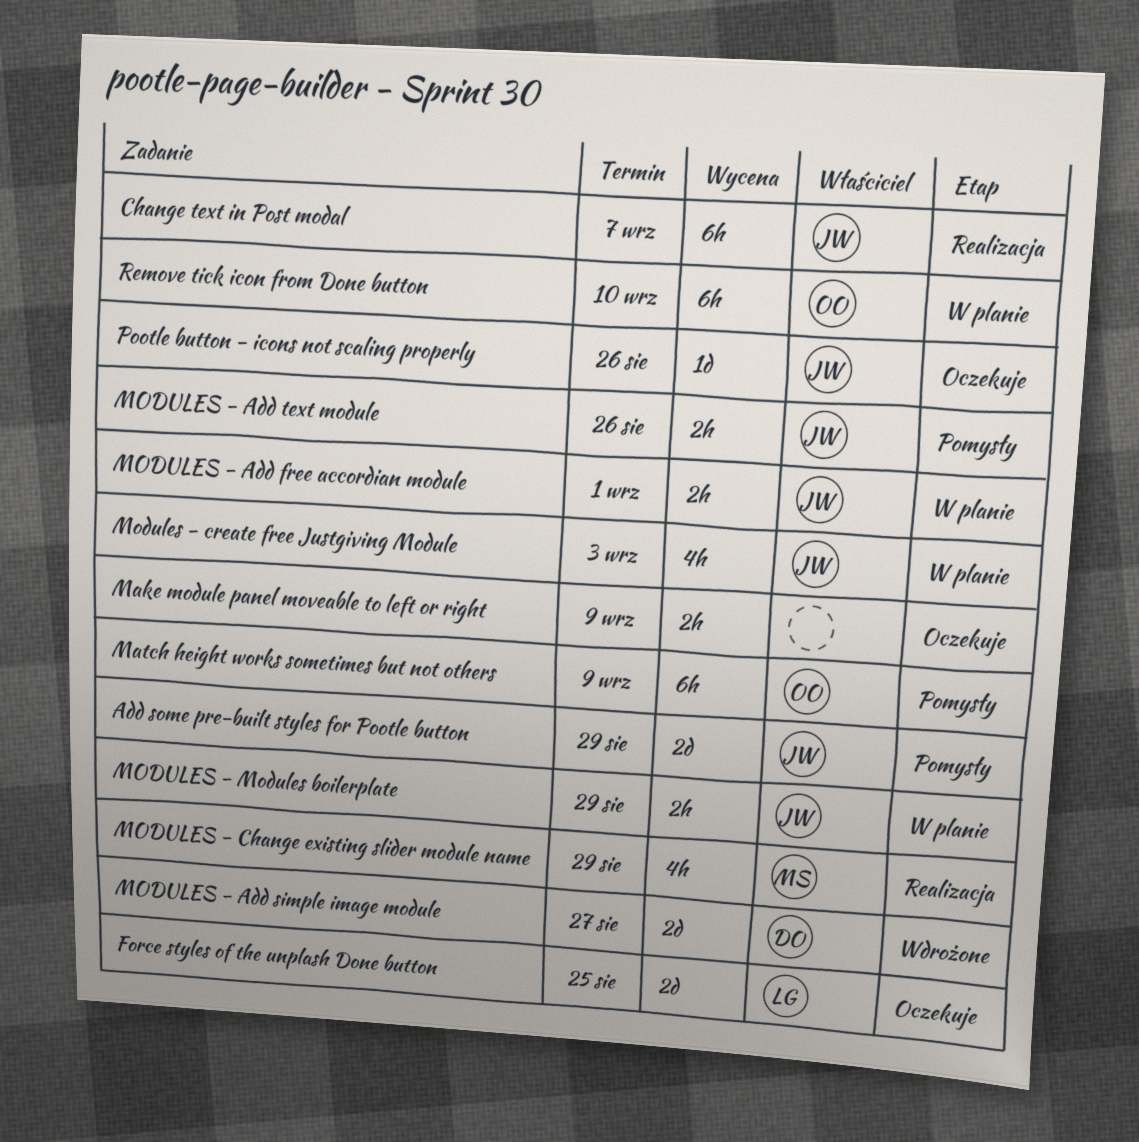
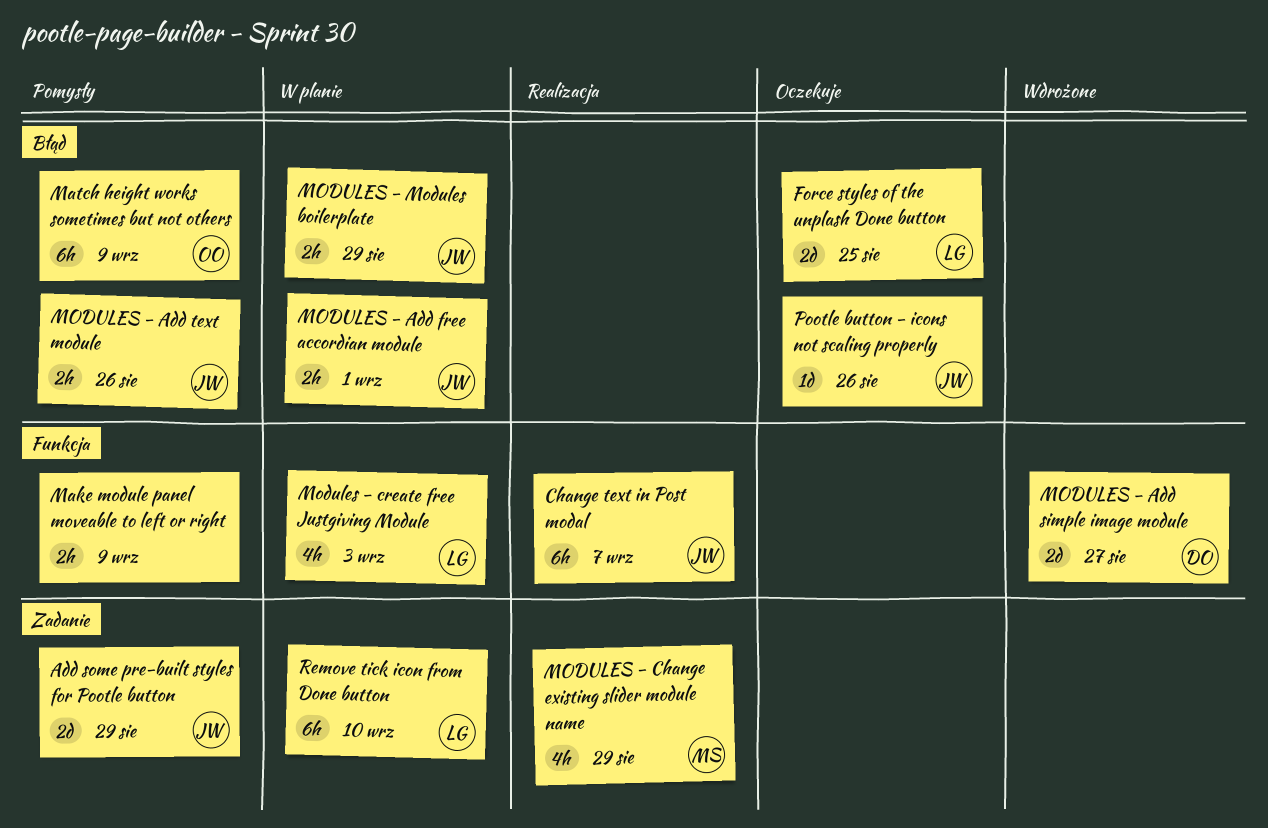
Make module panel moveable to left or right, status: Oczekuje -> Pomysły
Modules - create free Justgiving Module, owner: JW -> LG
Remove tick icon from Done button, owner: OO -> LG

